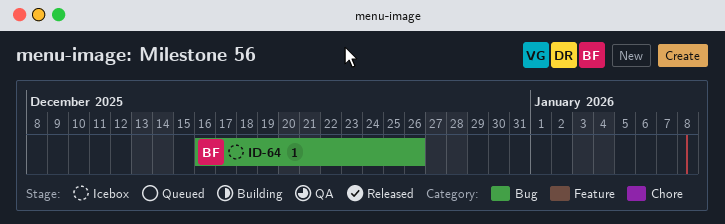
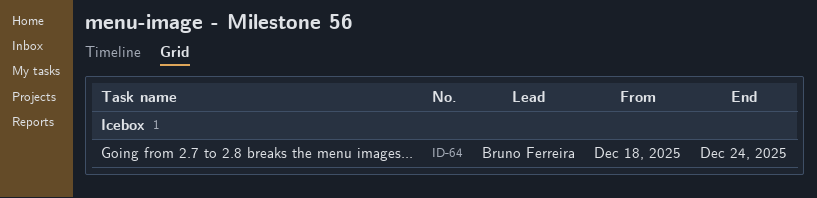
ID-64, start: Dec 16 -> Dec 18
ID-64, due: Dec 26 -> Dec 24

